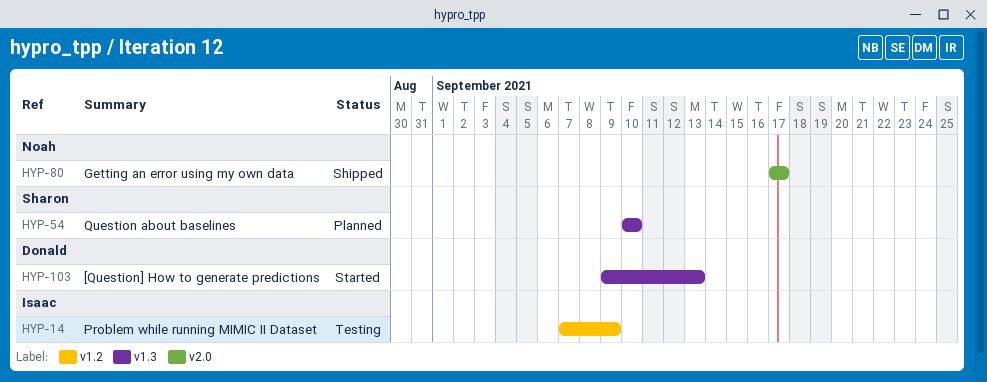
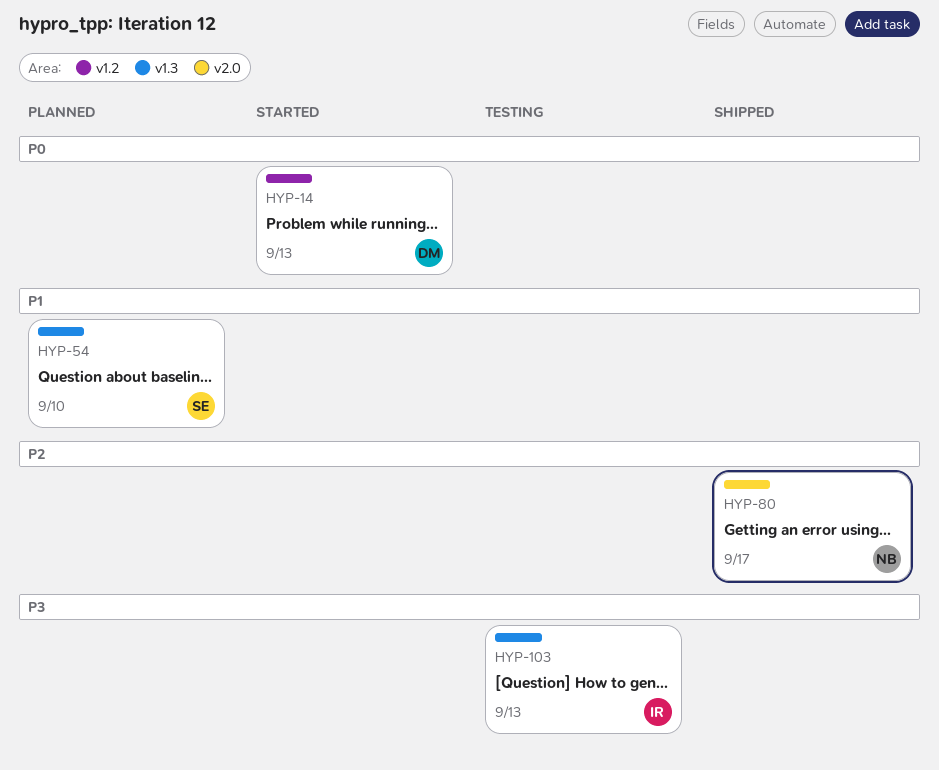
HYP-14, status: Testing -> Started
HYP-14, owner: Isaac -> Donald
HYP-14, due: Sep 9 -> Sep 13
HYP-103, status: Started -> Testing
HYP-103, owner: Donald -> Isaac

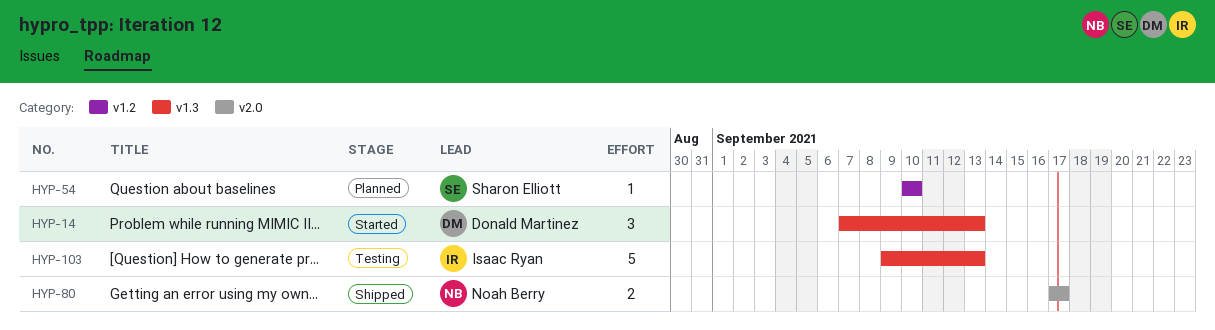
HYP-14, label: v1.2 -> v1.3
HYP-54, label: v1.3 -> v1.2

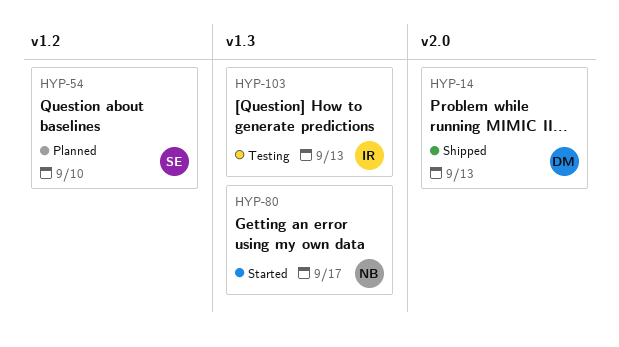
HYP-14, status: Started -> Shipped
HYP-14, label: v1.3 -> v2.0
HYP-80, status: Shipped -> Started
HYP-80, label: v2.0 -> v1.3

